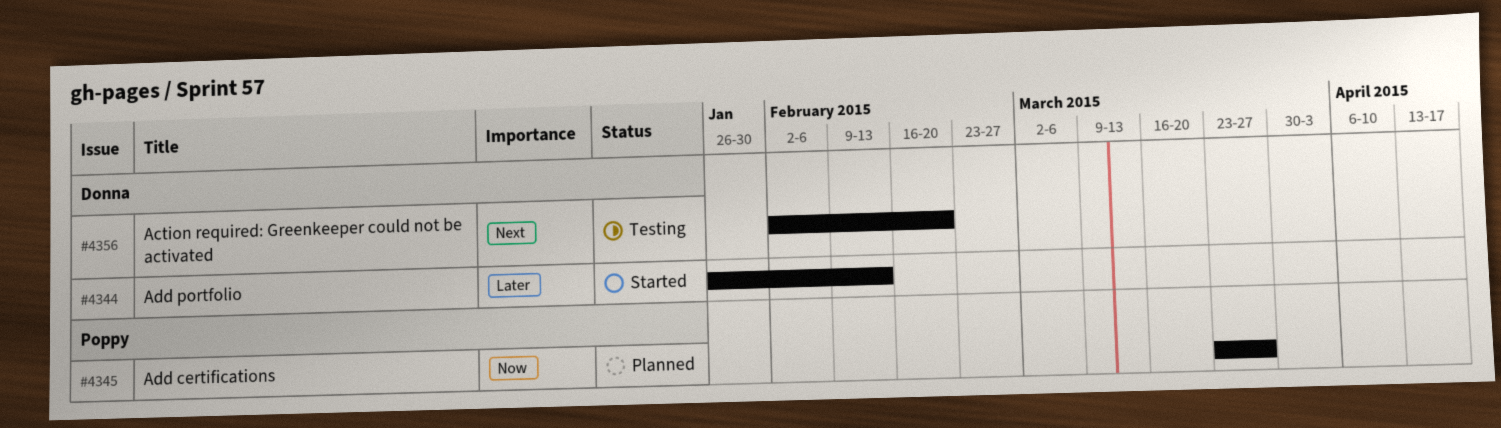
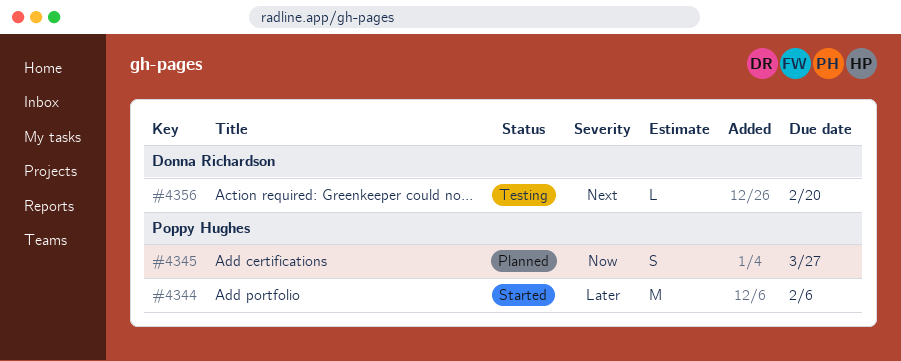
#4344, owner: Donna Richardson -> Poppy Hughes
#4344, due: Feb 13 -> Feb 6

